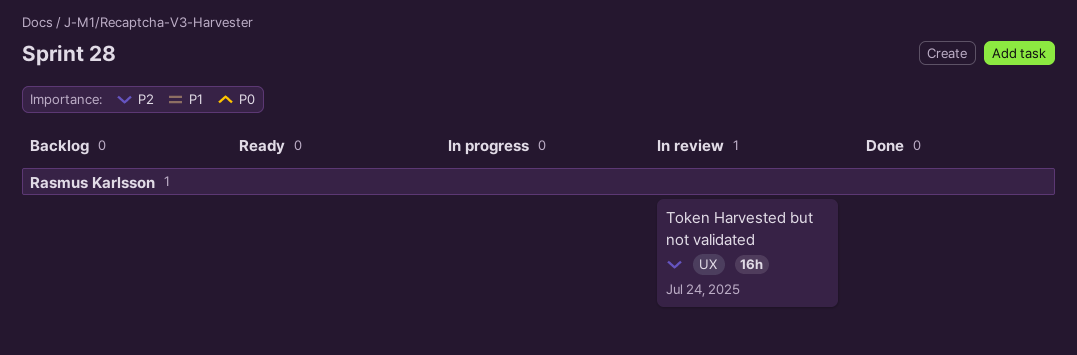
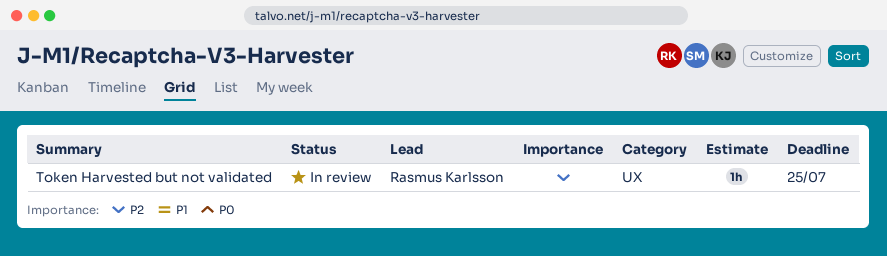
Token Harvested but not validated, estimate: 16h -> 1h
Token Harvested but not validated, due: Jul 24 -> Jul 25

